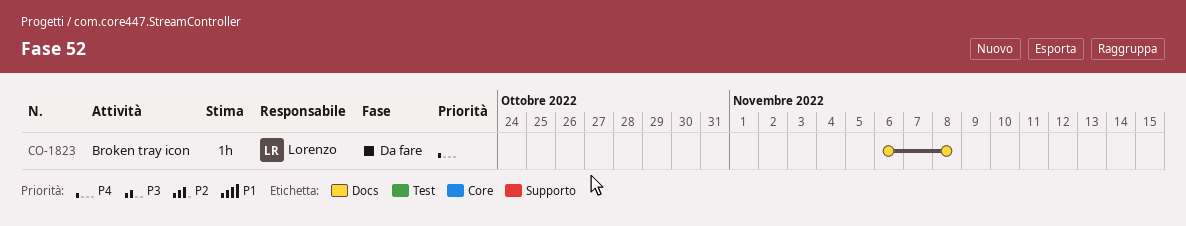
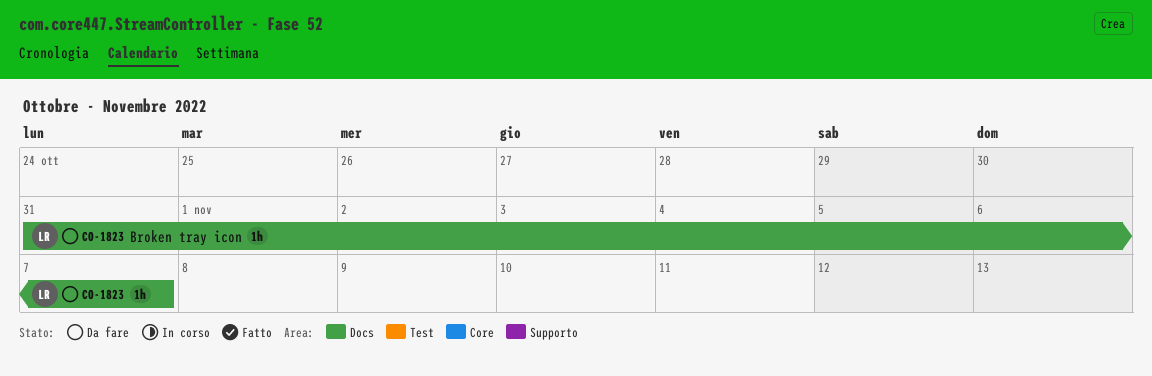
CO-1823, start: Nov 6 -> Oct 31
CO-1823, due: Nov 8 -> Nov 7

